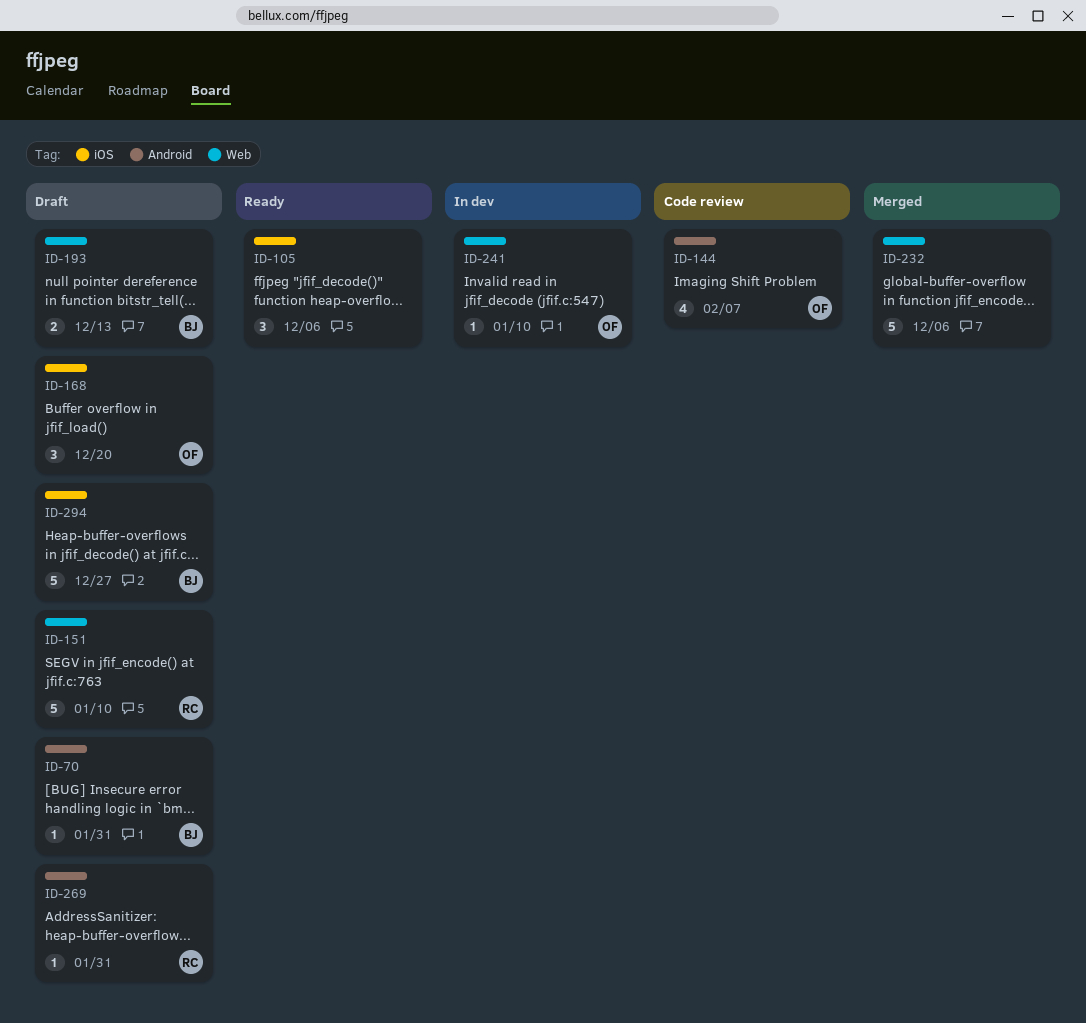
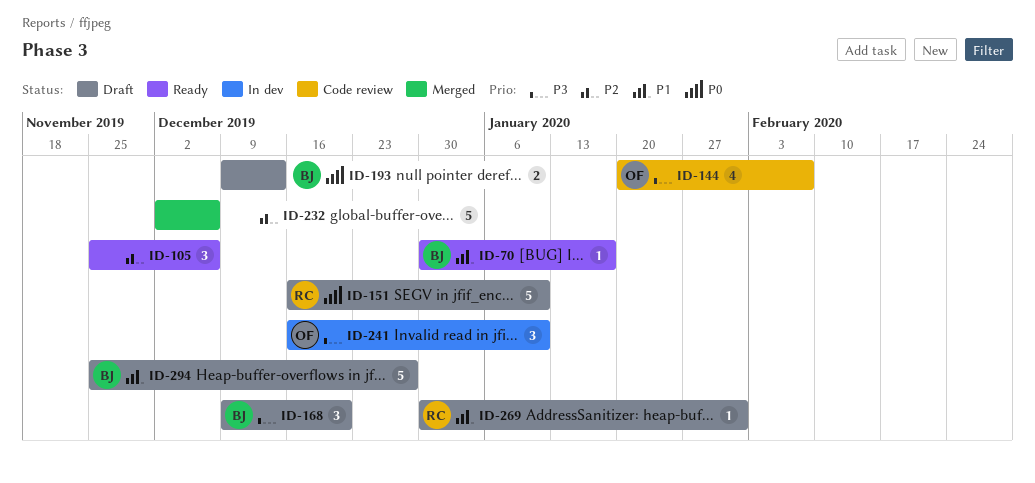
ID-70, status: Draft -> Ready
ID-70, due: Jan 31 -> Jan 17
ID-168, owner: OF -> BJ
ID-241, estimate: 1 -> 3

